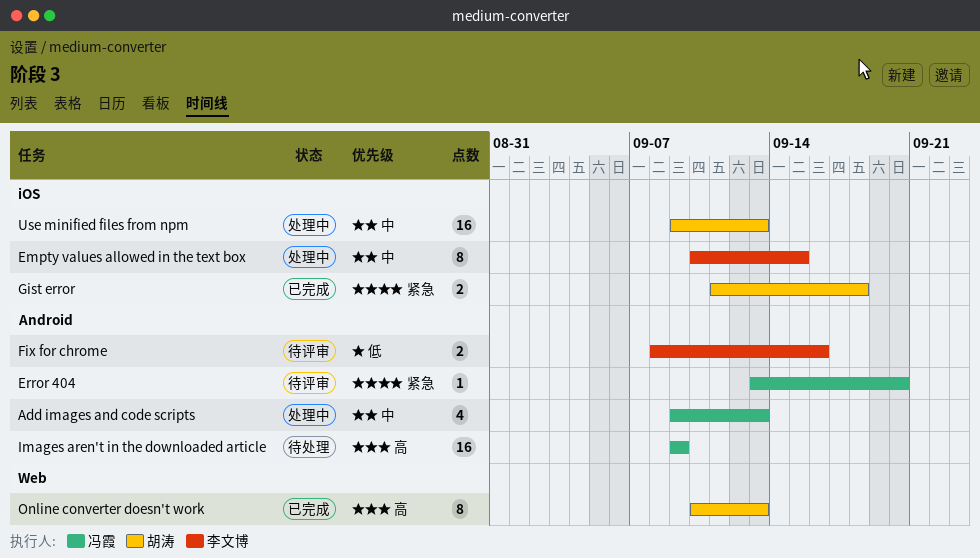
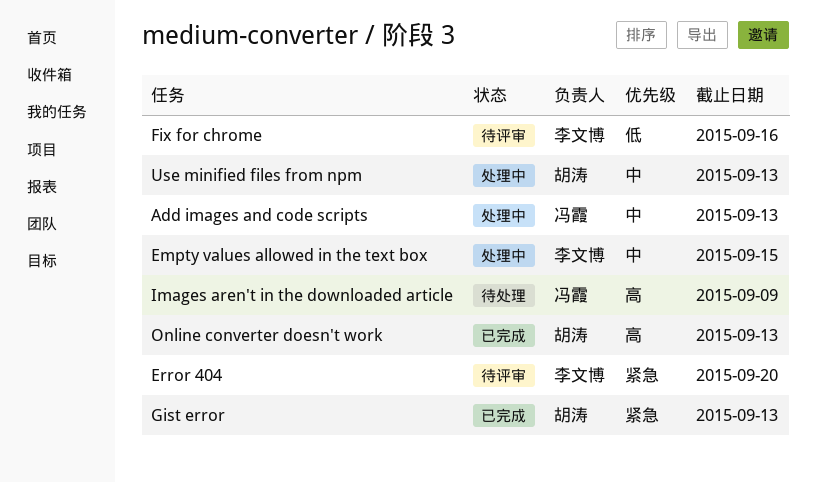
Error 404, owner: 冯霞 -> 李文博
Gist error, due: Sep 18 -> Sep 13

